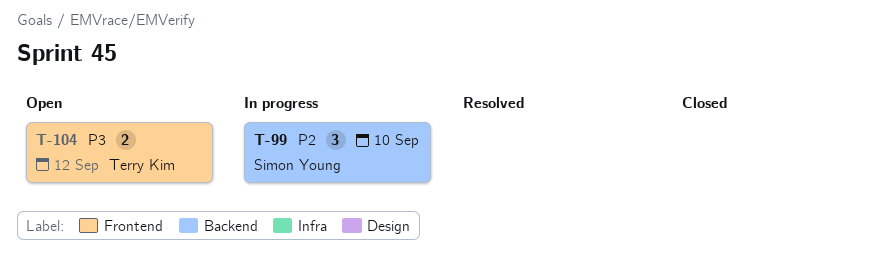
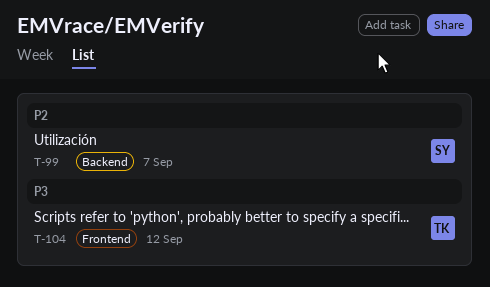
T-99, due: Sep 10 -> Sep 7

